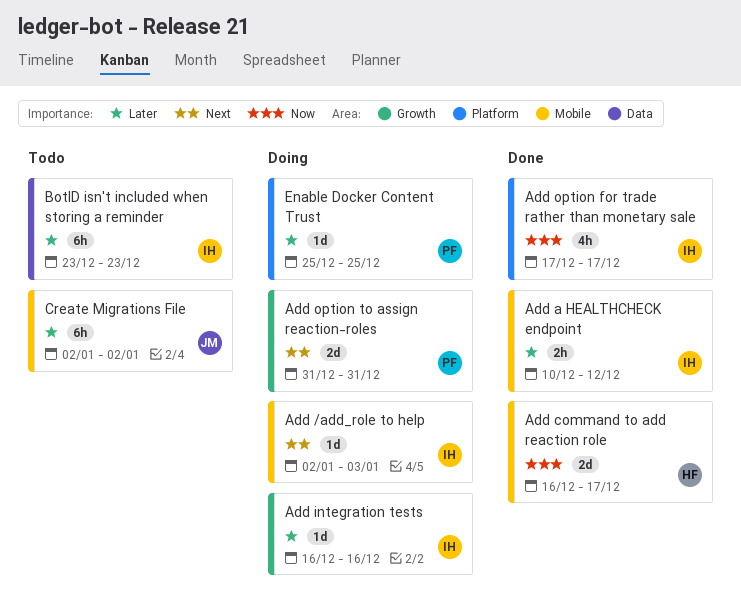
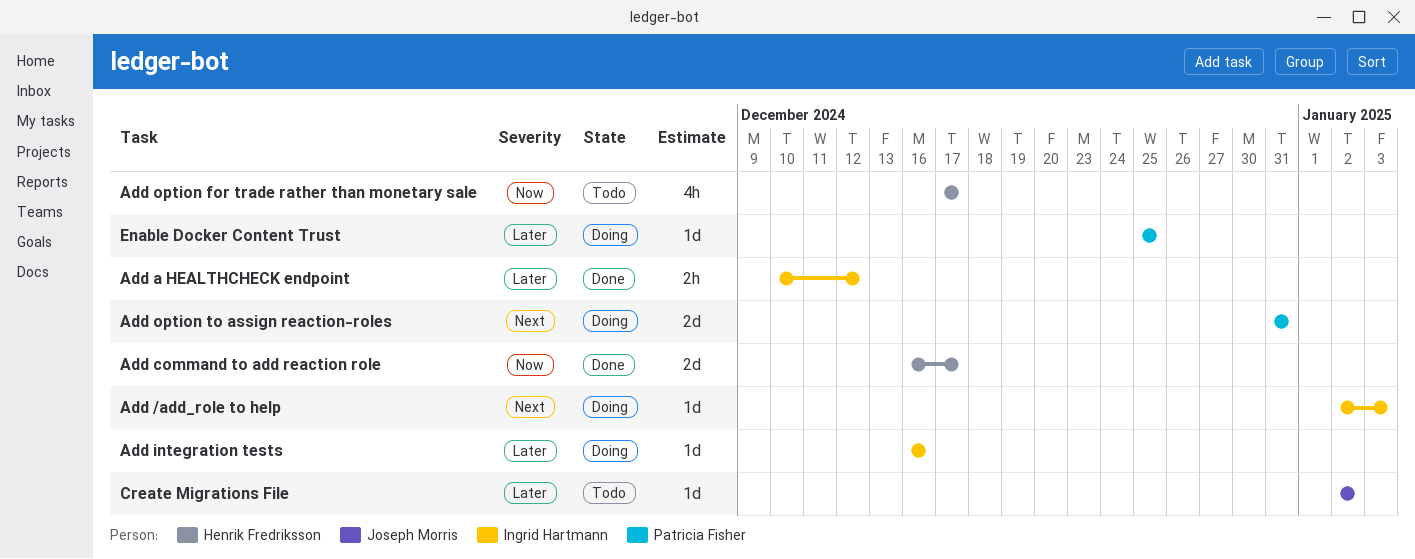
Add option for trade rather than monetary sale, status: Done -> Todo
Add option for trade rather than monetary sale, owner: Ingrid Hartmann -> Henrik Fredriksson
BotID isn't included when storing a reminder: present -> none
Create Migrations File, estimate: 6h -> 1d

